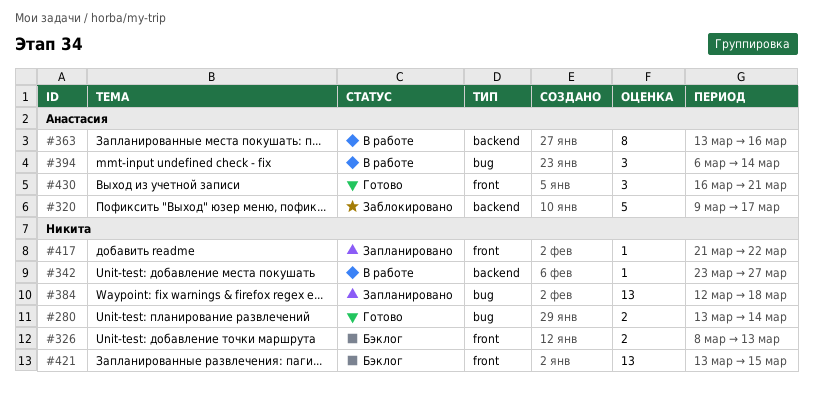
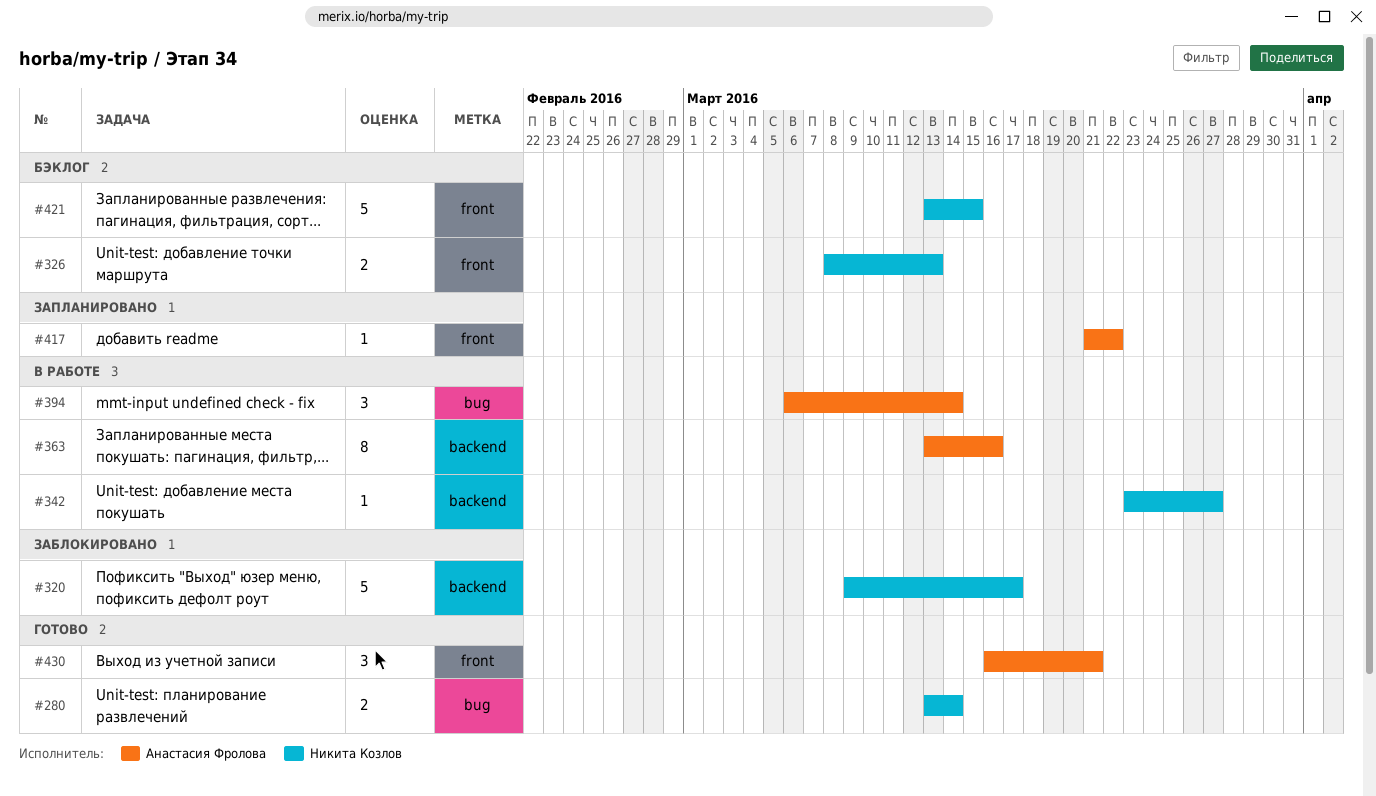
#320, owner: Анастасия Фролова -> Никита Козлов
#384: present -> none
#417, owner: Никита Козлов -> Анастасия Фролова
#421, estimate: 13 -> 5

